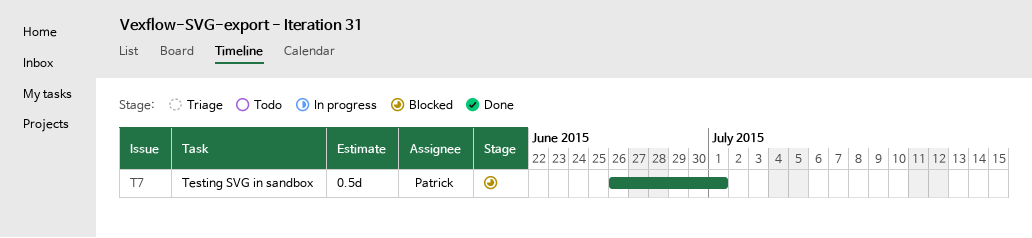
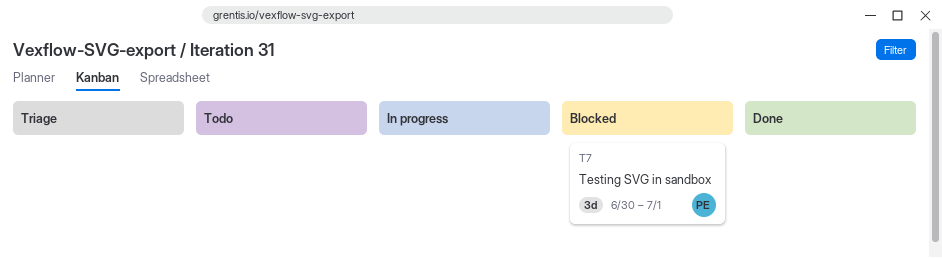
T7, estimate: 0.5d -> 3d
T7, start: Jun 26 -> Jun 30

